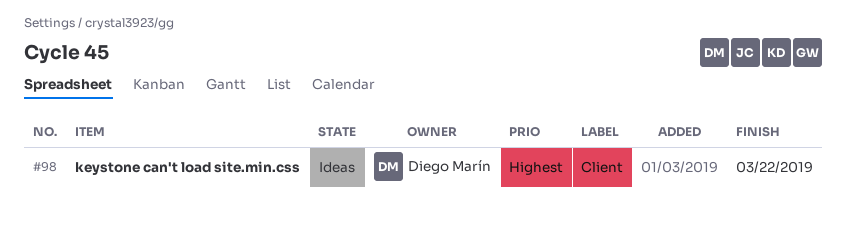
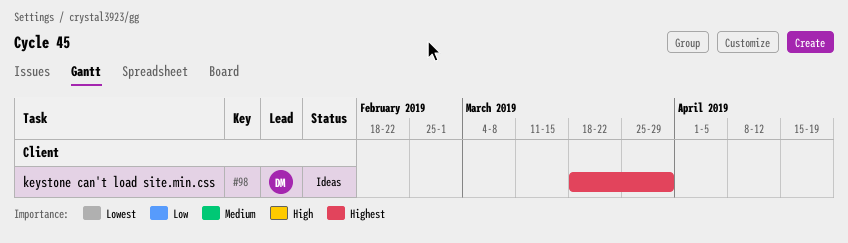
#98, due: Mar 22 -> Mar 29

